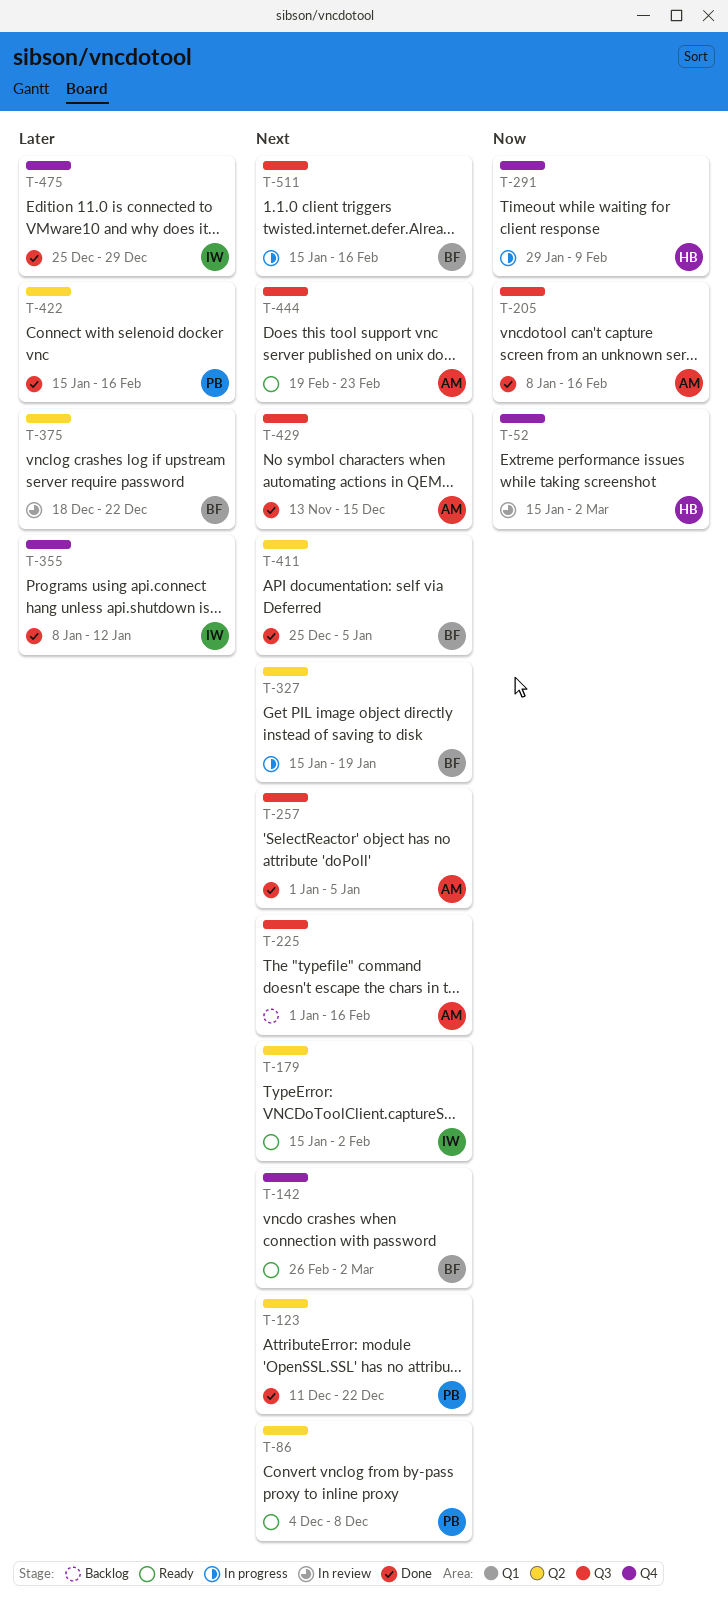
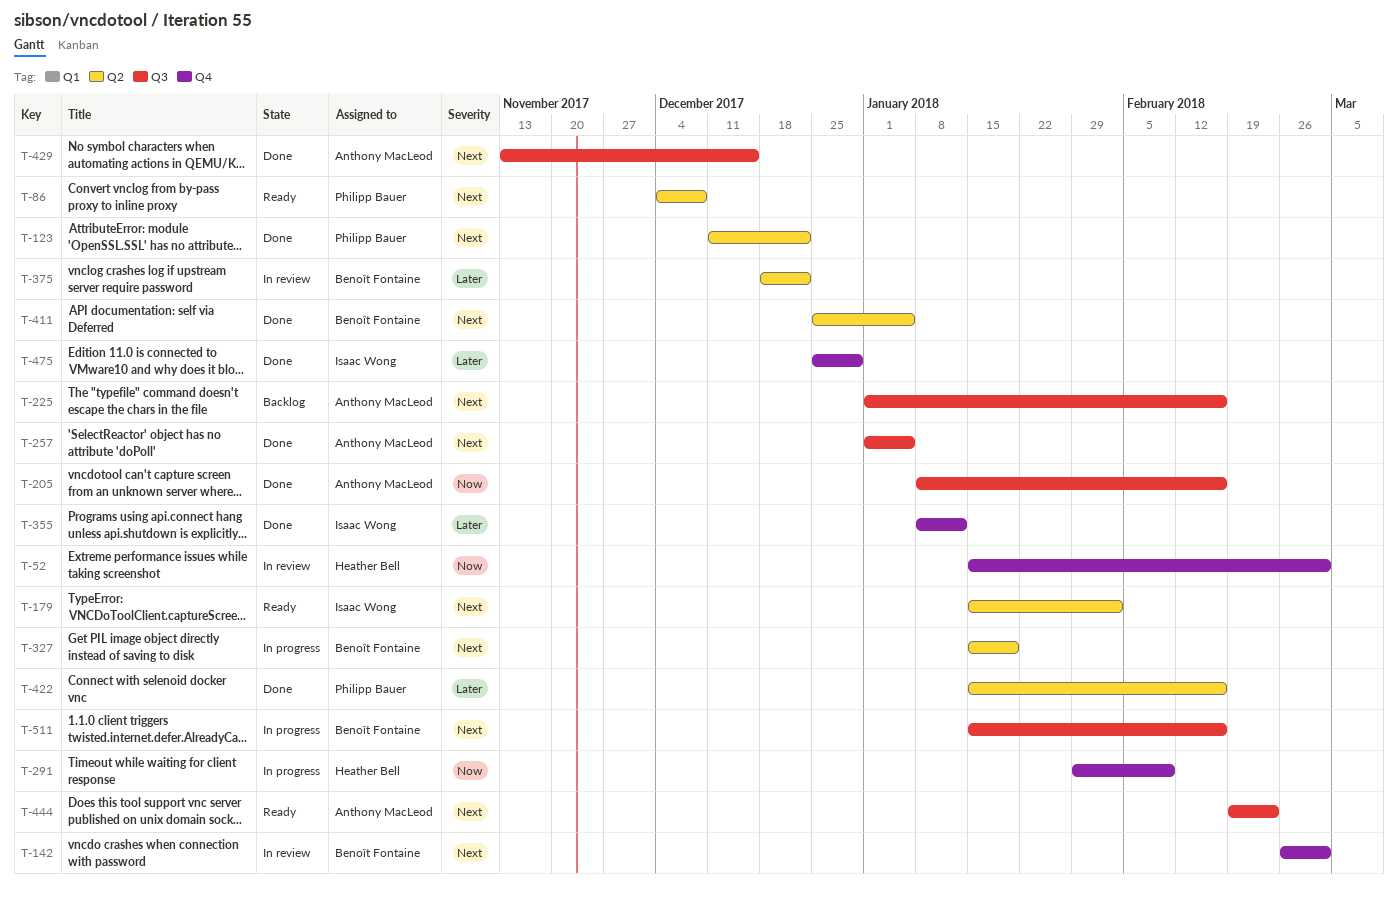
T-142, status: Ready -> In review

